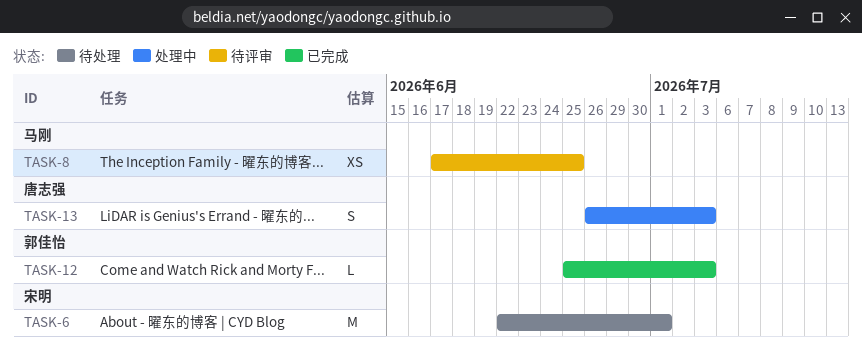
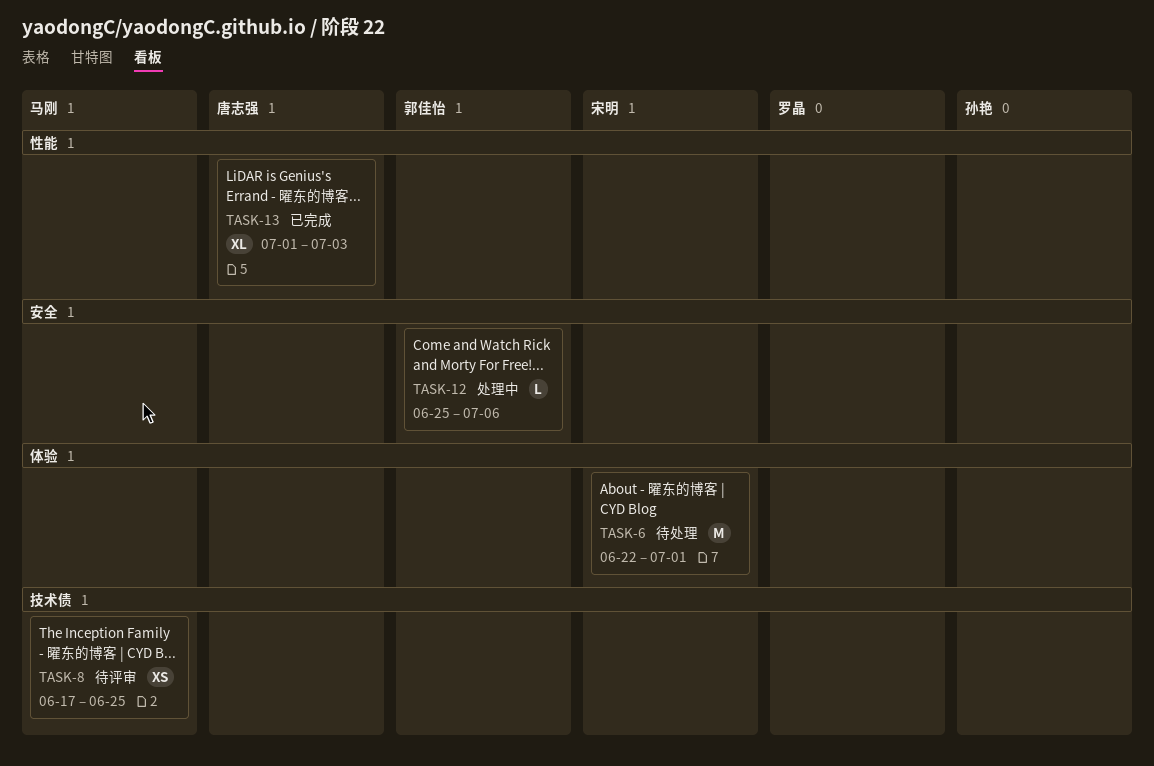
TASK-12, status: 已完成 -> 处理中
TASK-12, due: Jul 3 -> Jul 6
TASK-13, status: 处理中 -> 已完成
TASK-13, estimate: S -> XL
TASK-13, start: Jun 26 -> Jul 1

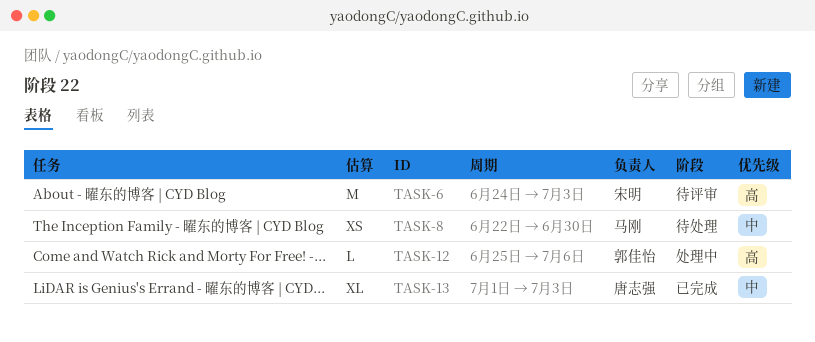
TASK-6, status: 待处理 -> 待评审
TASK-6, start: Jun 22 -> Jun 24
TASK-6, due: Jul 1 -> Jul 3
TASK-8, status: 待评审 -> 待处理
TASK-8, start: Jun 17 -> Jun 22
TASK-8, due: Jun 25 -> Jun 30

